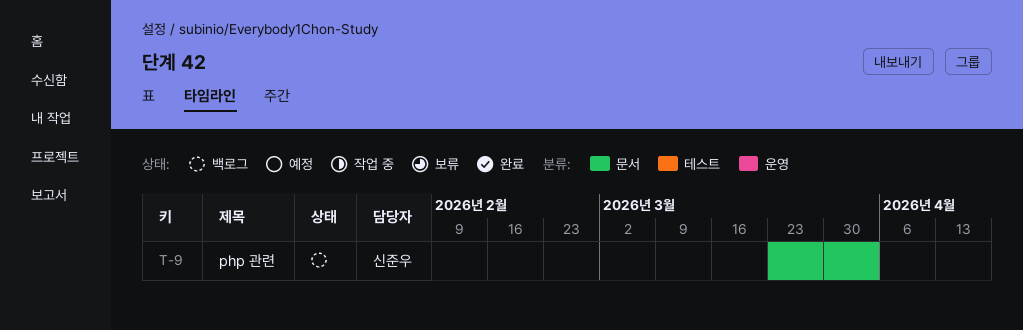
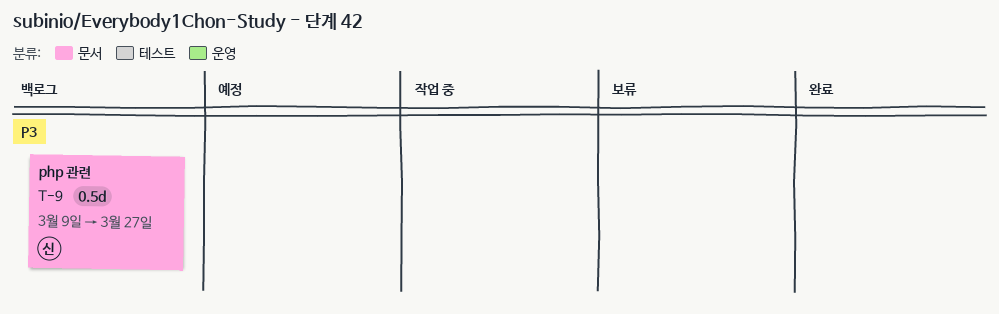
T-9, start: Mar 23 -> Mar 9
T-9, due: Apr 3 -> Mar 27

